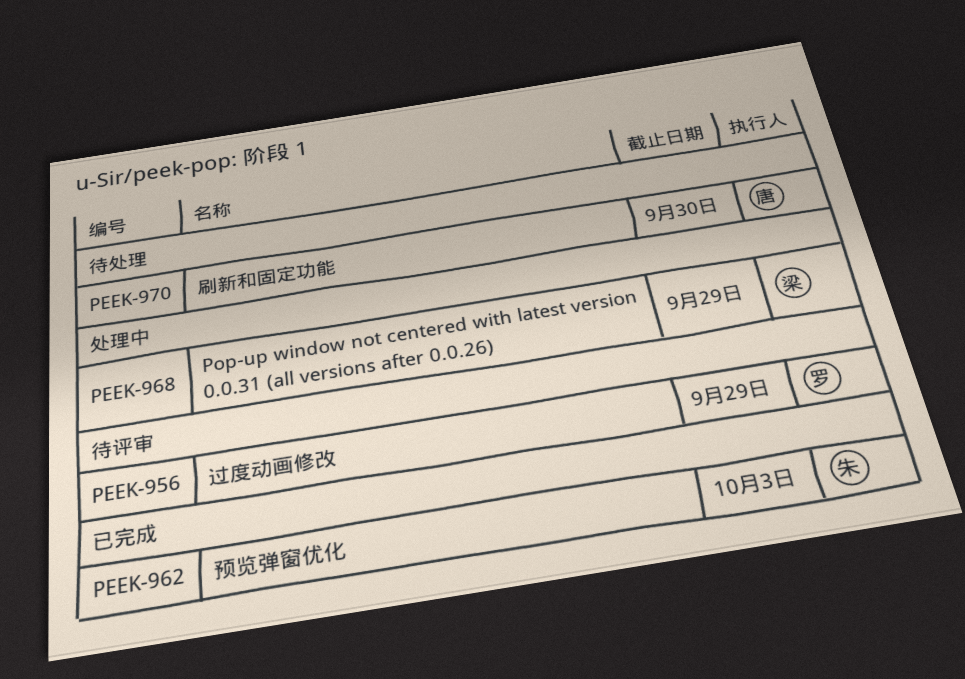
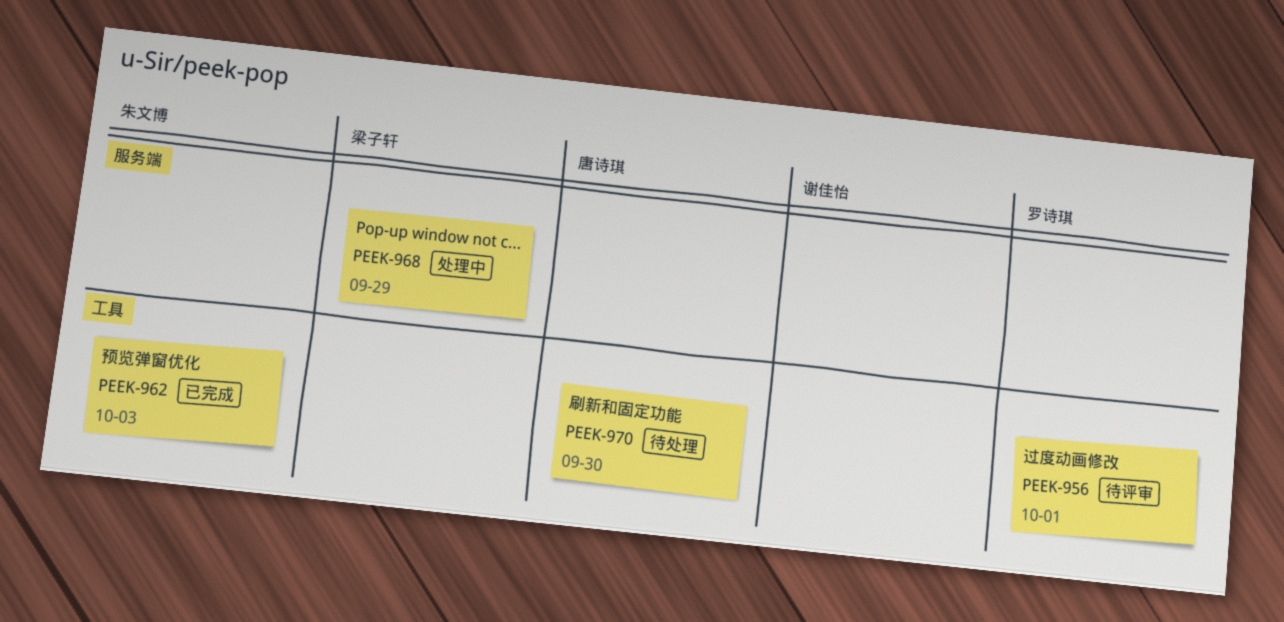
PEEK-956, due: Sep 29 -> Oct 1

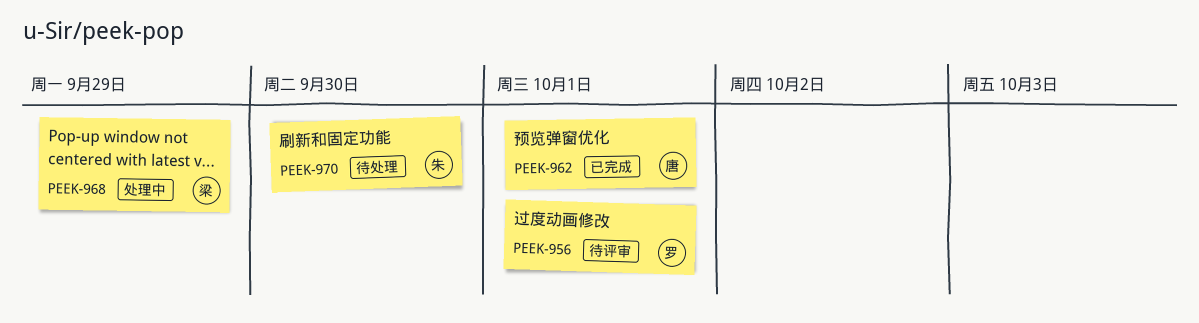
PEEK-962, owner: 朱文博 -> 唐诗琪
PEEK-962, due: Oct 3 -> Oct 1
PEEK-970, owner: 唐诗琪 -> 朱文博

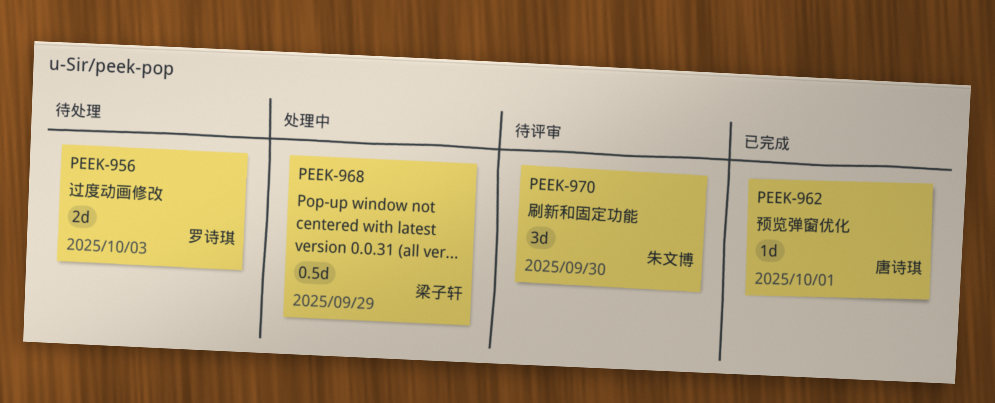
PEEK-956, status: 待评审 -> 待处理
PEEK-956, due: Oct 1 -> Oct 3
PEEK-970, status: 待处理 -> 待评审

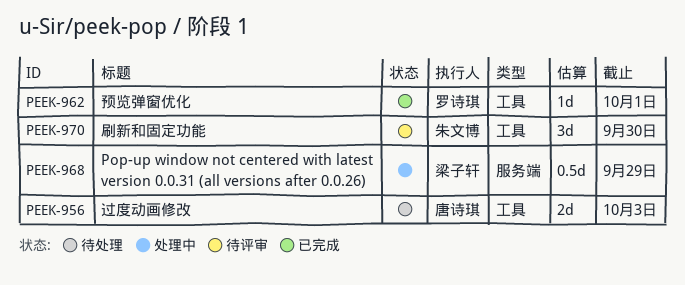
PEEK-956, owner: 罗诗琪 -> 唐诗琪
PEEK-962, owner: 唐诗琪 -> 罗诗琪

